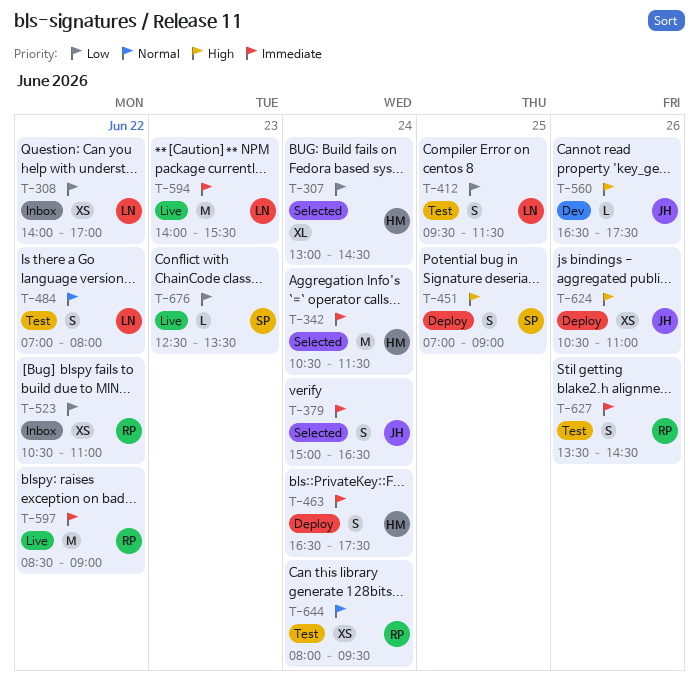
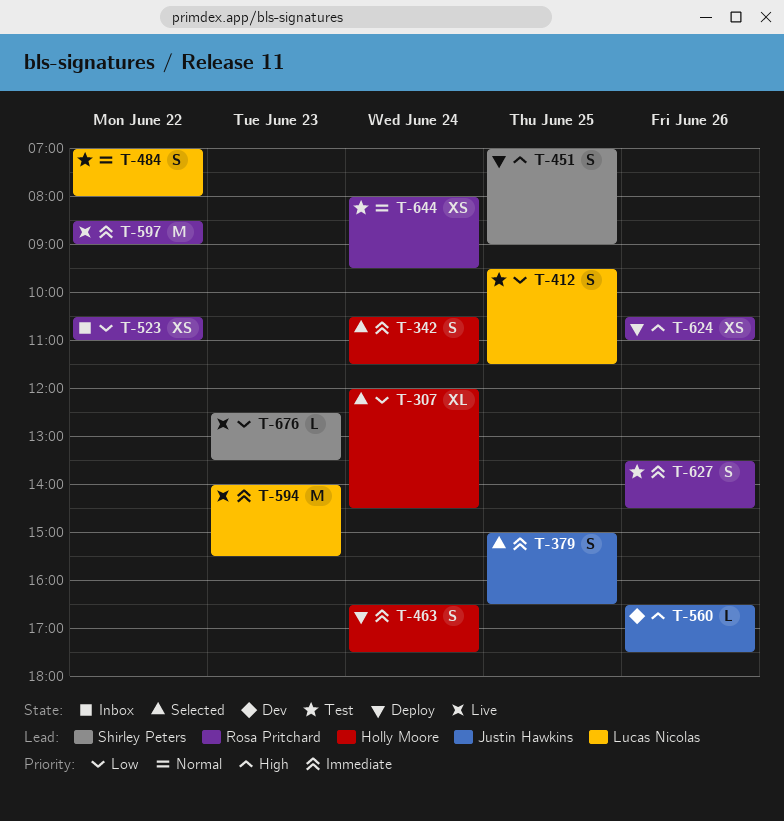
T-307, begins: 13:00 -> 12:00
T-308: present -> none
T-342, estimate: M -> S
T-379, day: Jun 24 -> Jun 25
T-624, owner: Justin Hawkins -> Rosa Pritchard

